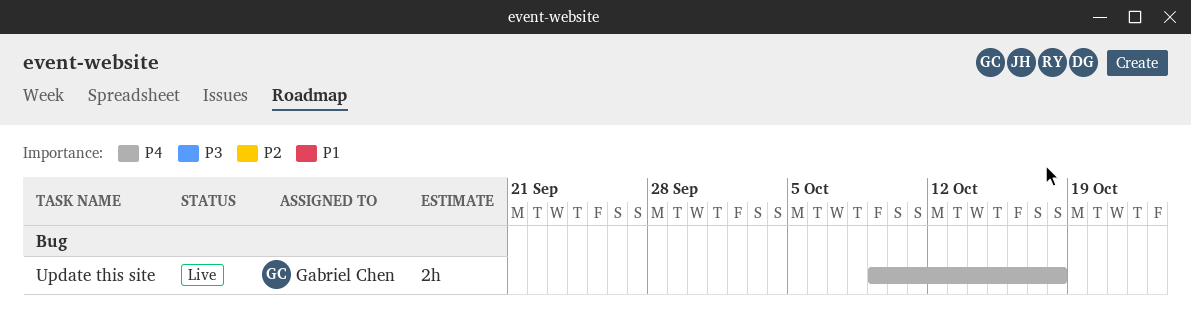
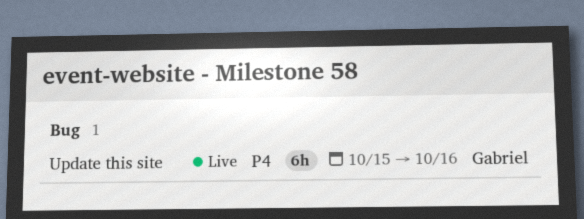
Update this site, estimate: 2h -> 6h
Update this site, start: Oct 9 -> Oct 15
Update this site, due: Oct 18 -> Oct 16

